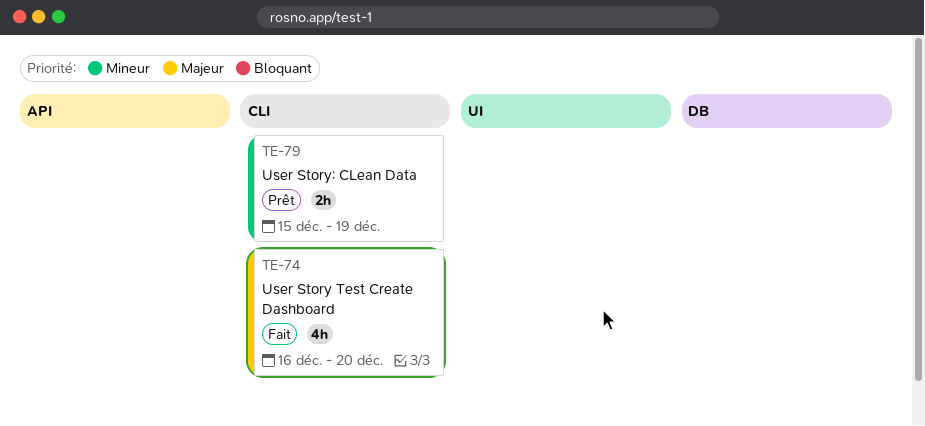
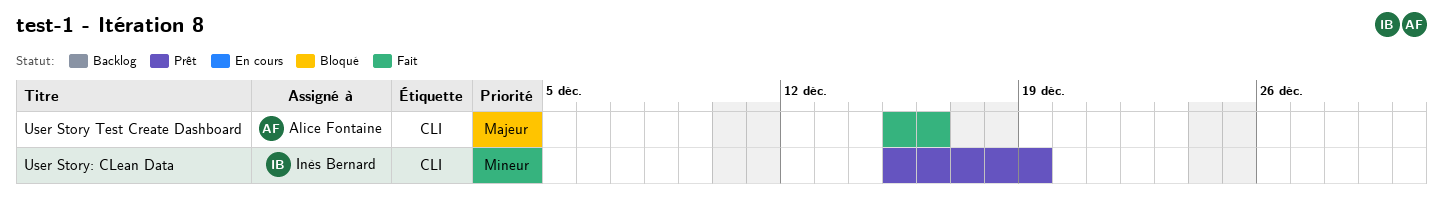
User Story Test Create Dashboard, start: Dec 16 -> Dec 15
User Story Test Create Dashboard, due: Dec 20 -> Dec 16

